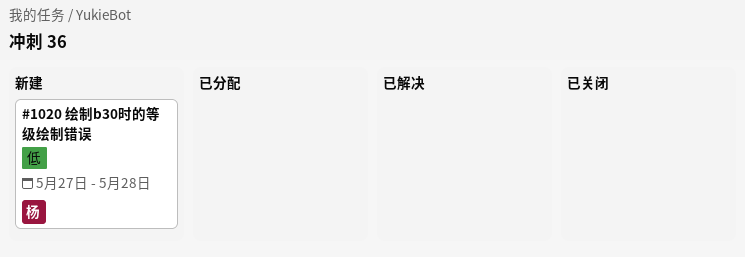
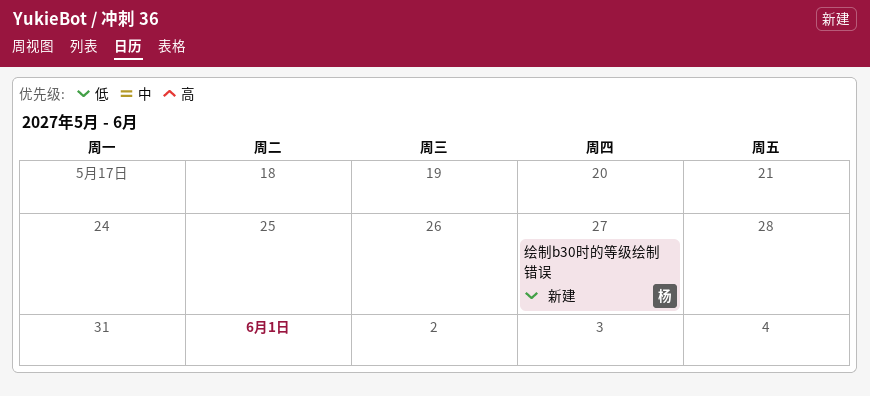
绘制b30时的等级绘制错误, due: May 28 -> May 27

